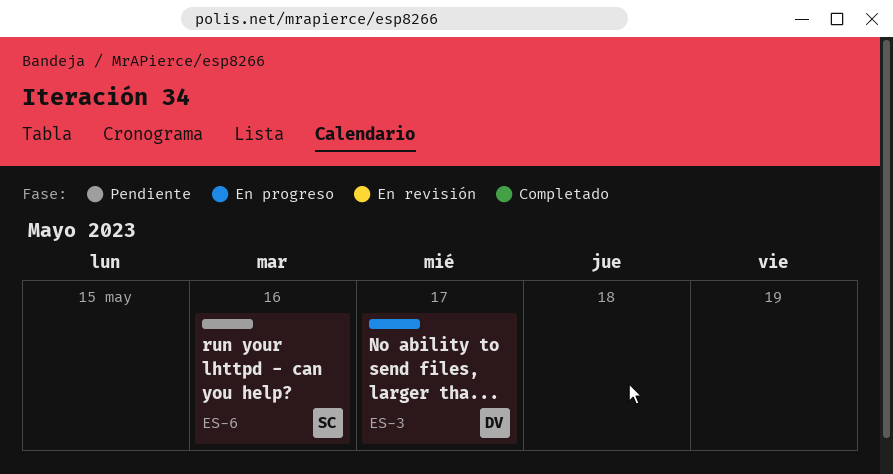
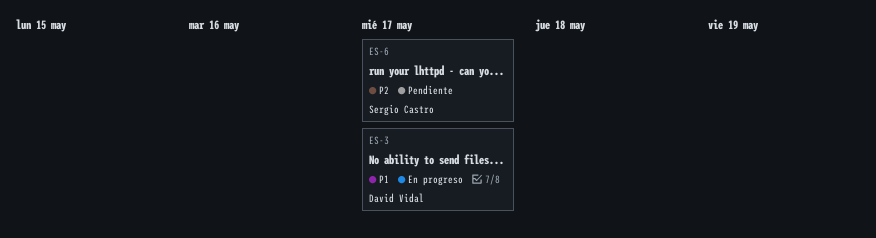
ES-6, due: May 16 -> May 17

